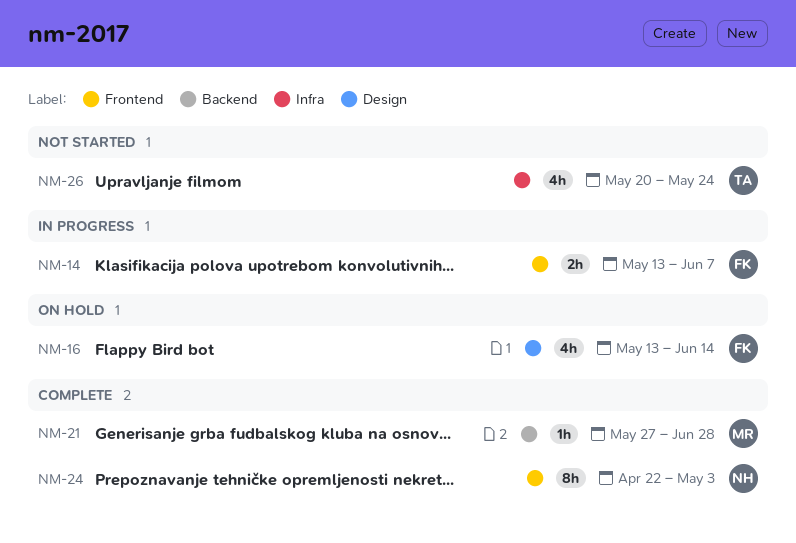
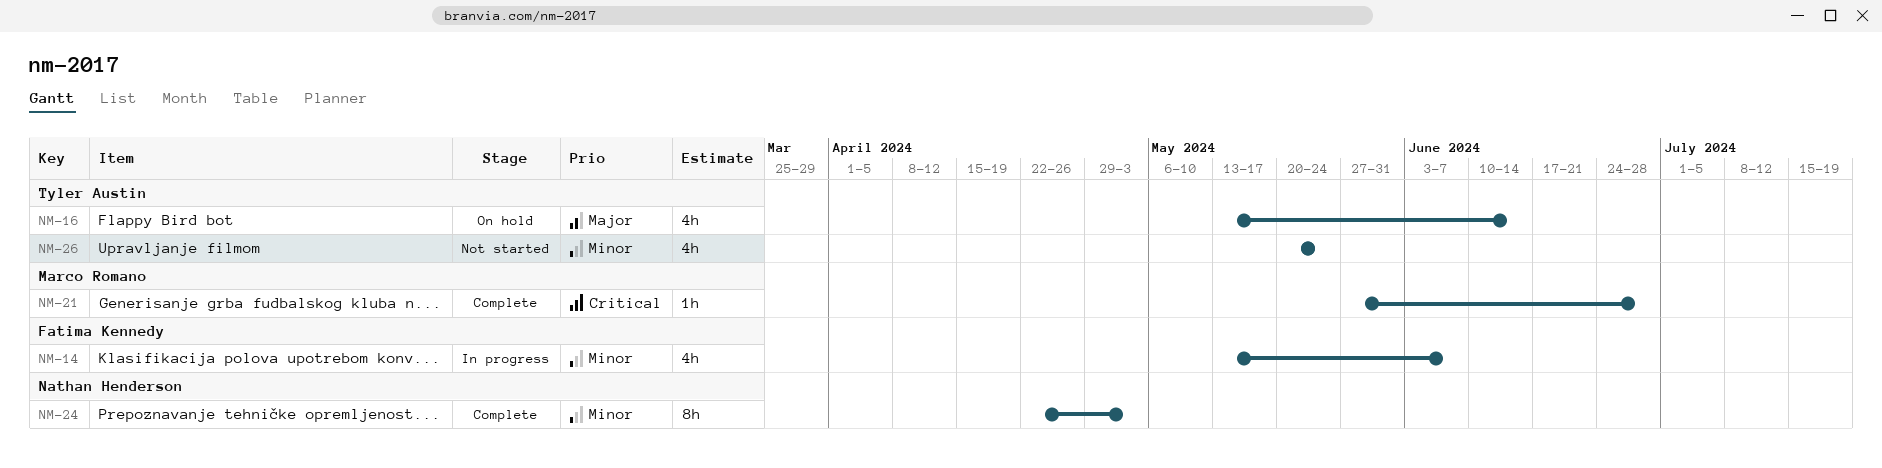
NM-14, estimate: 2h -> 4h
NM-16, owner: Fatima Kennedy -> Tyler Austin

